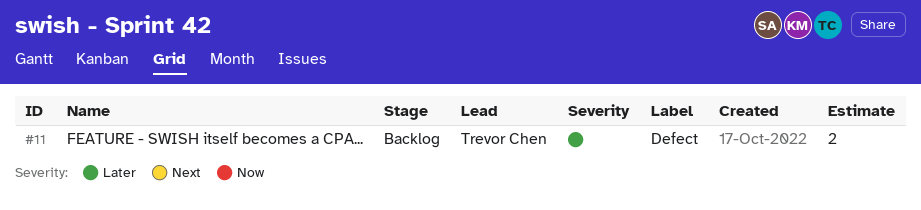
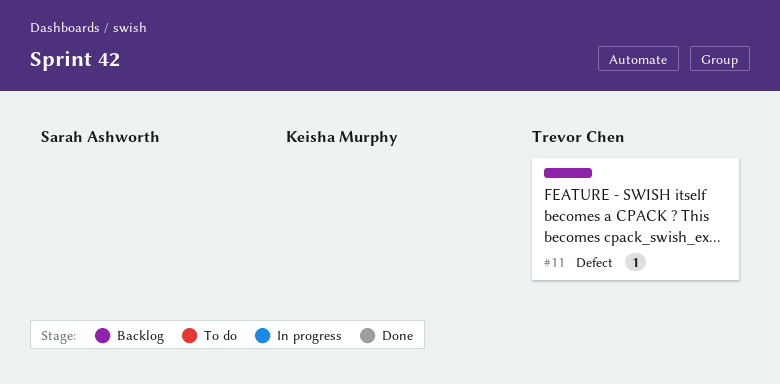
#11, estimate: 2 -> 1

